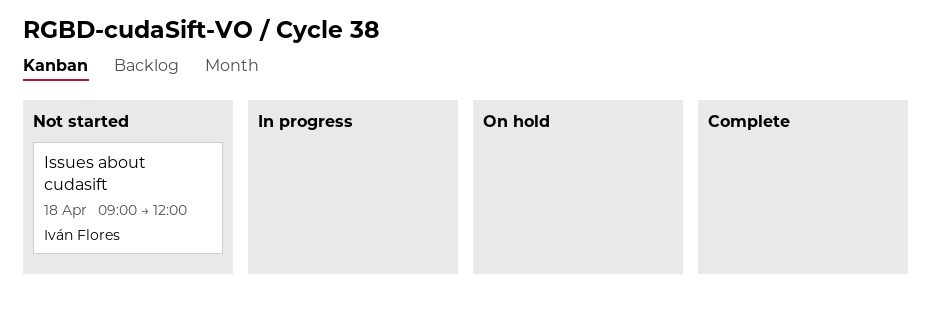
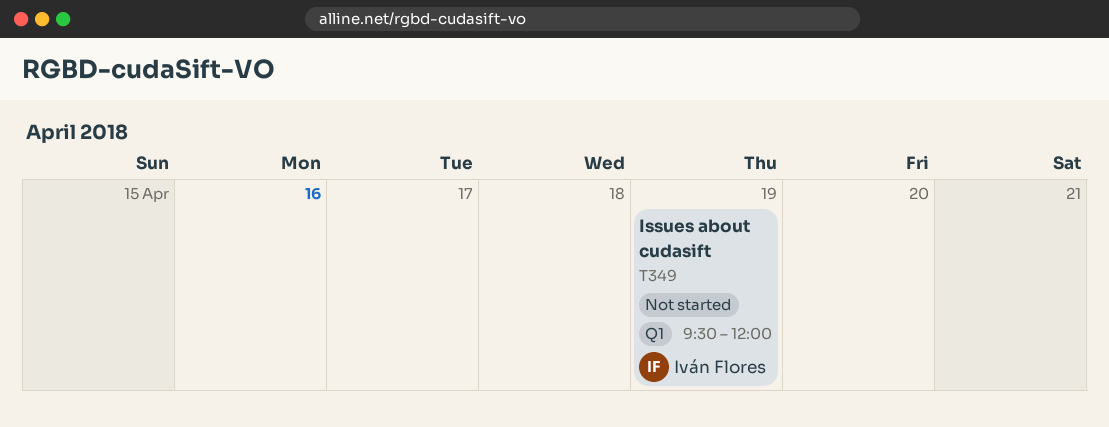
Issues about cudasift, day: Apr 18 -> Apr 19
Issues about cudasift, begins: 09:00 -> 09:30

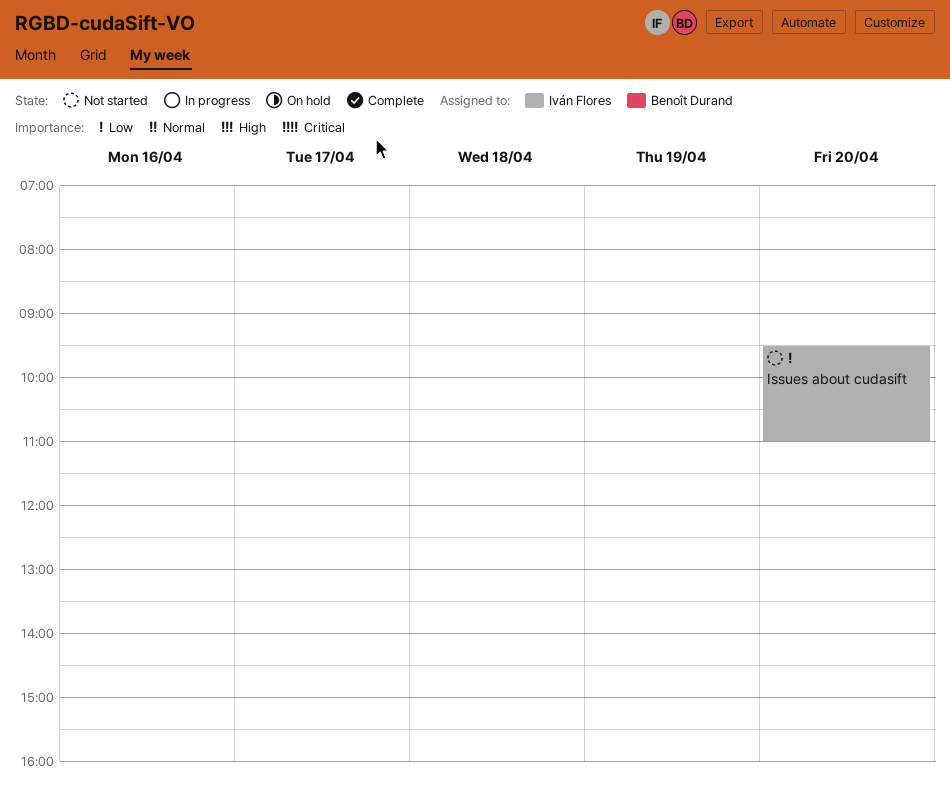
Issues about cudasift, day: Apr 19 -> Apr 20
Issues about cudasift, ends: 12:00 -> 11:00

